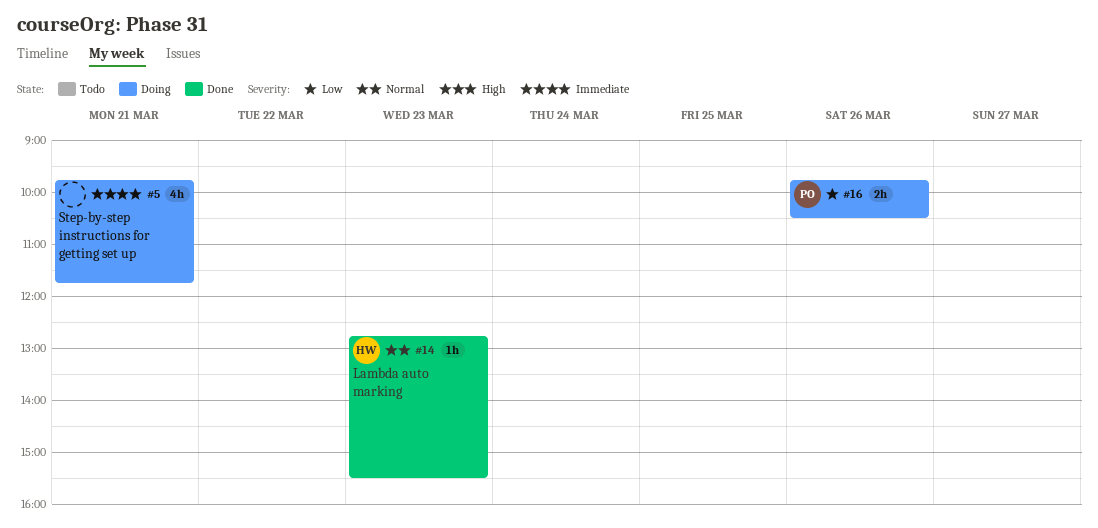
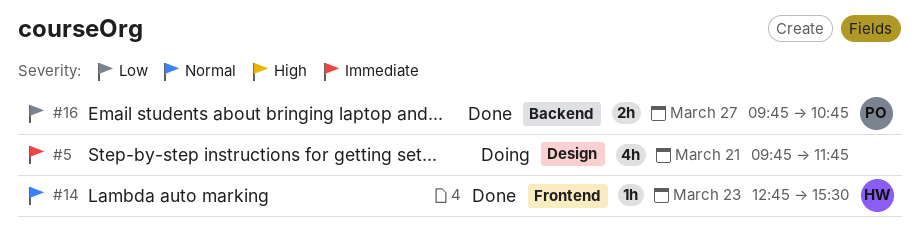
#16, status: Doing -> Done
#16, day: Mar 26 -> Mar 27
#16, ends: 10:30 -> 10:45

